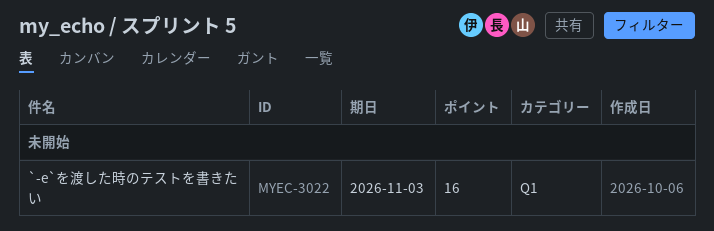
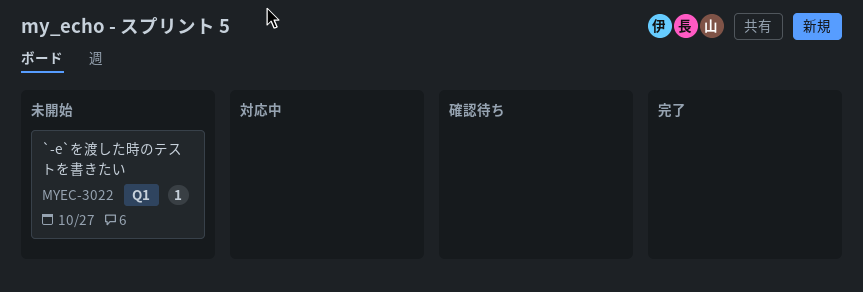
MYEC-3022, estimate: 16 -> 1
MYEC-3022, due: Nov 3 -> Oct 27

